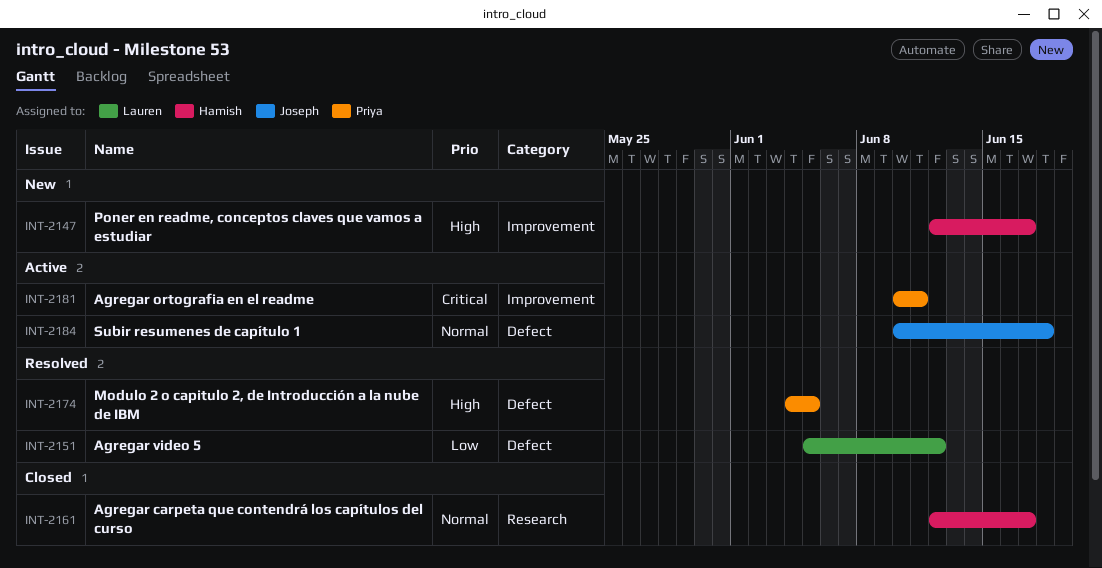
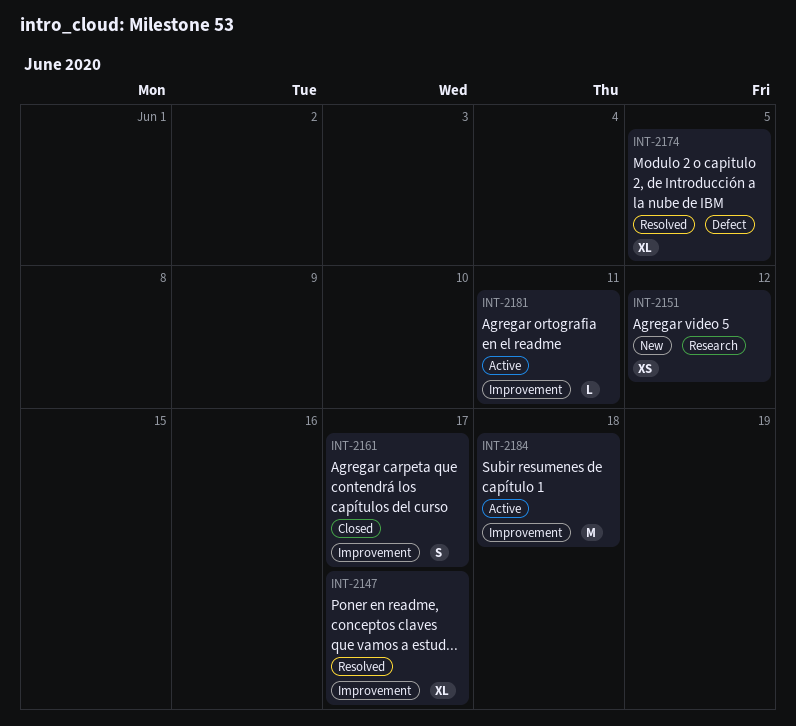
INT-2147, status: New -> Resolved
INT-2151, status: Resolved -> New
INT-2151, label: Defect -> Research
INT-2161, label: Research -> Improvement
INT-2184, label: Defect -> Improvement

